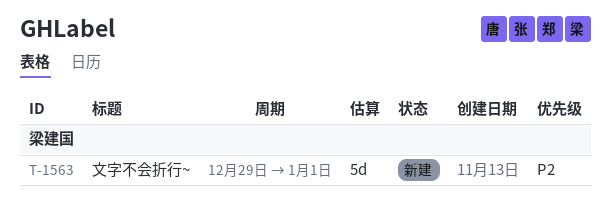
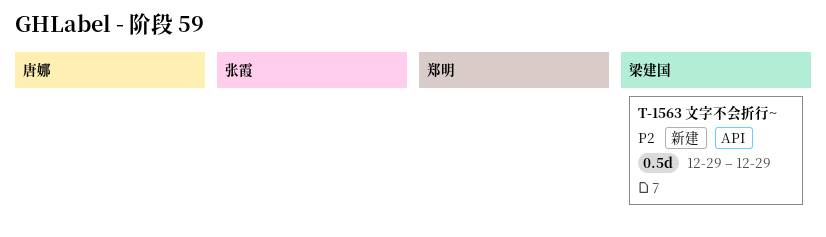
T-1563, estimate: 5d -> 0.5d
T-1563, due: Jan 1 -> Dec 29

